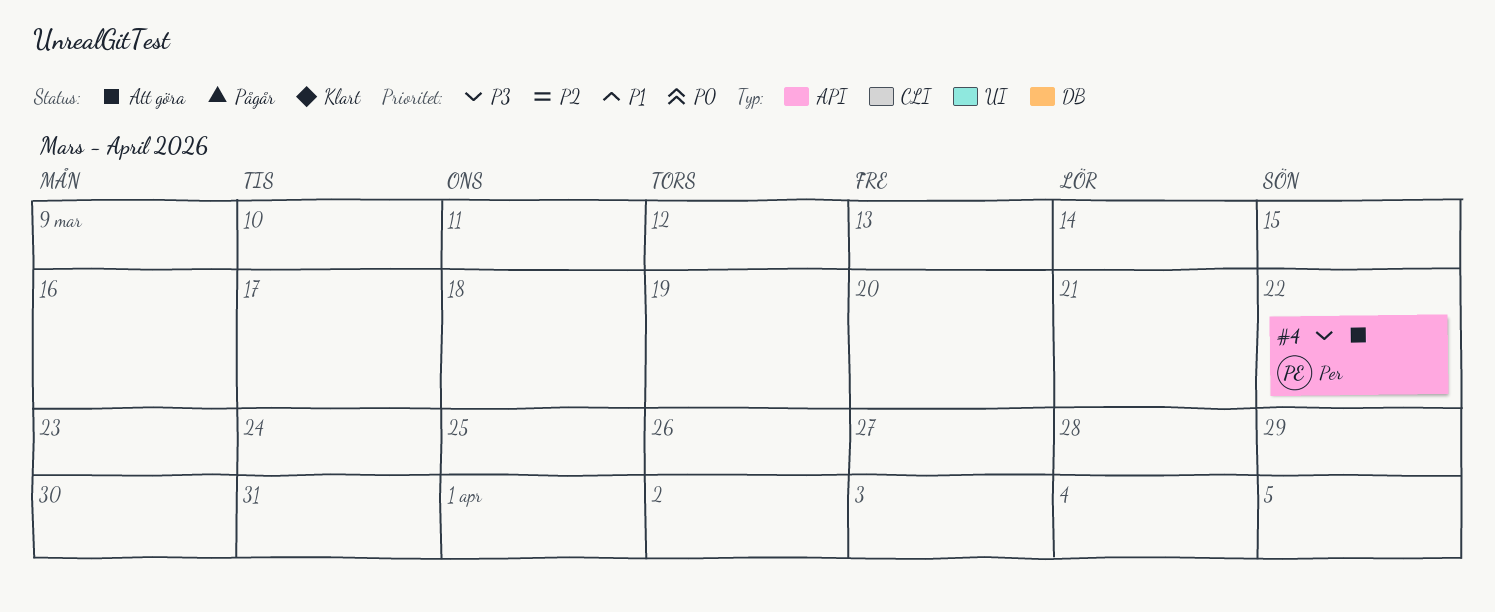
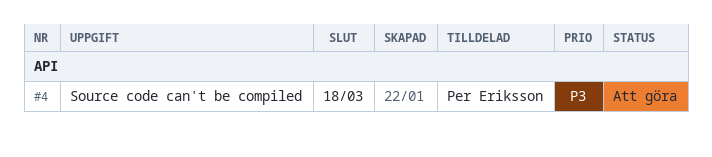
#4, due: Mar 22 -> Mar 18

